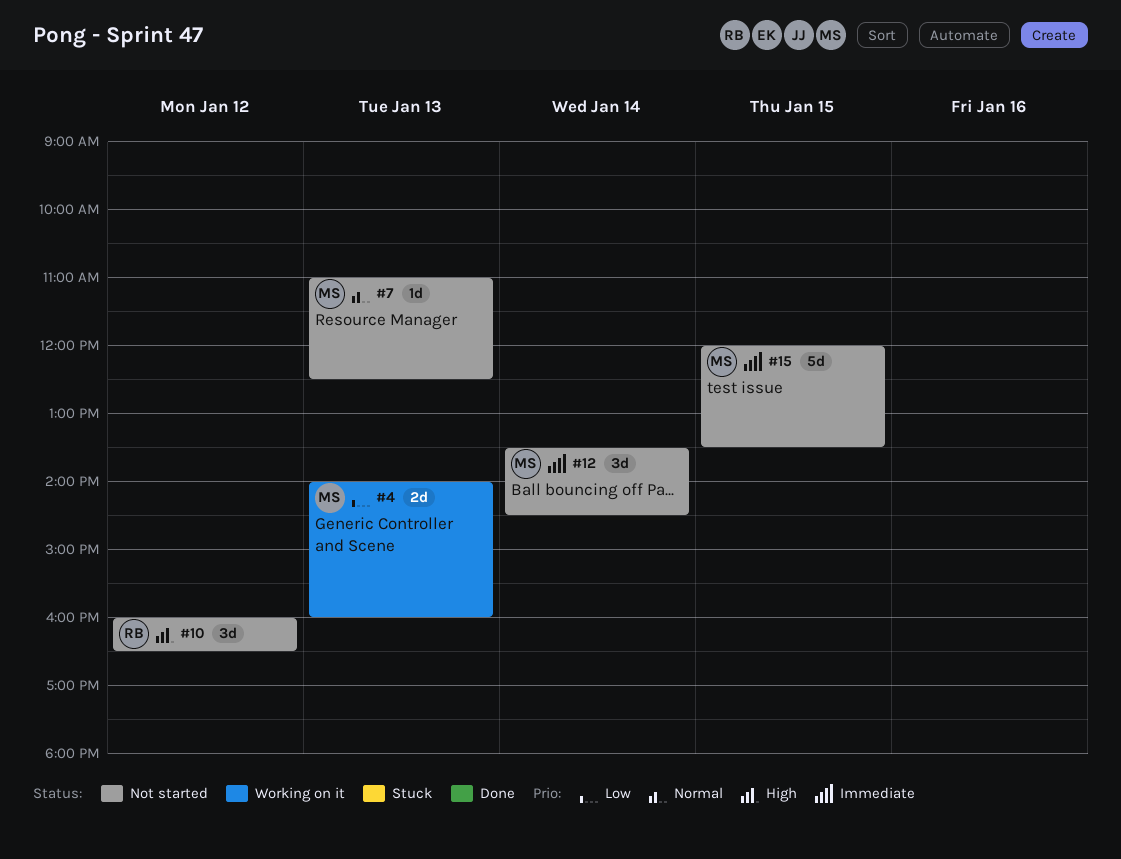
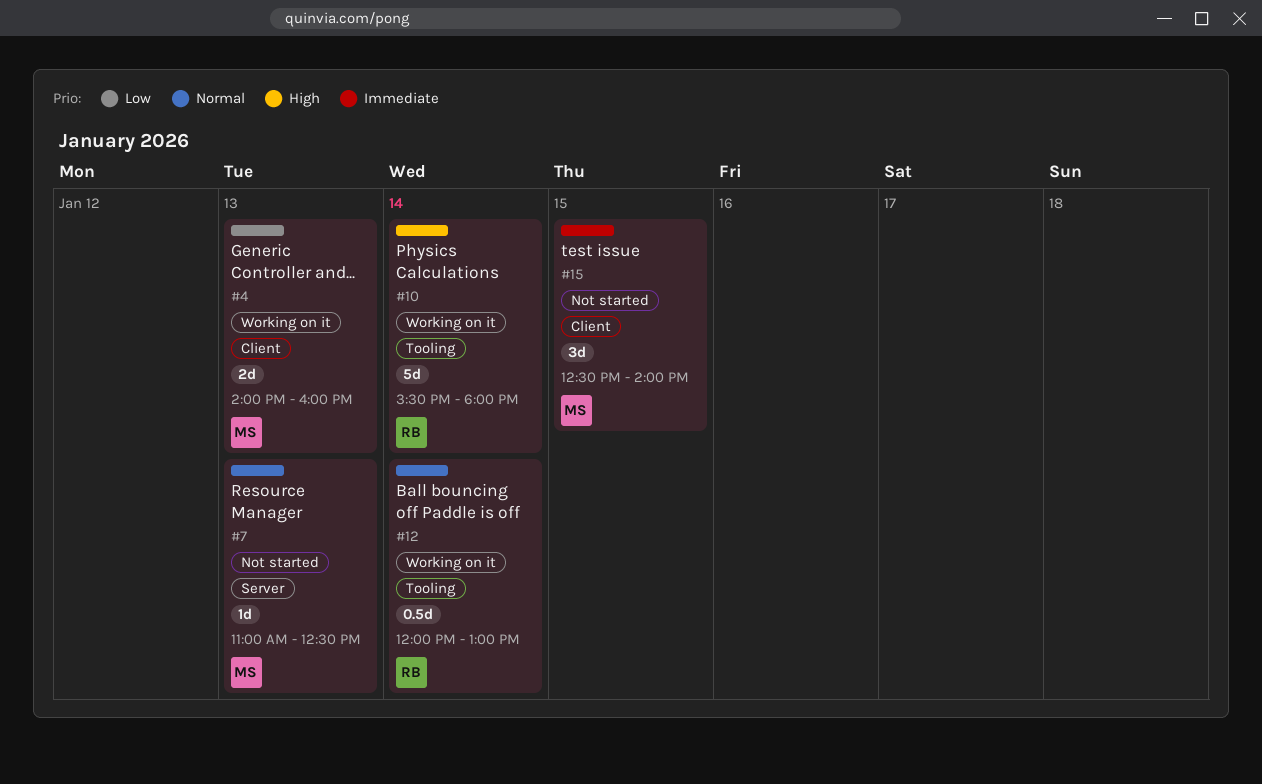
#10, status: Not started -> Working on it
#10, estimate: 3d -> 5d
#10, day: Jan 12 -> Jan 14
#10, begins: 16:00 -> 15:30
#10, ends: 16:30 -> 18:00
#12, status: Not started -> Working on it
#12, owner: MS -> RB
#12, priority: Immediate -> Normal
#12, estimate: 3d -> 0.5d
#12, begins: 13:30 -> 12:00
#12, ends: 14:30 -> 13:00
#15, estimate: 5d -> 3d
#15, begins: 12:00 -> 12:30
#15, ends: 13:30 -> 14:00

